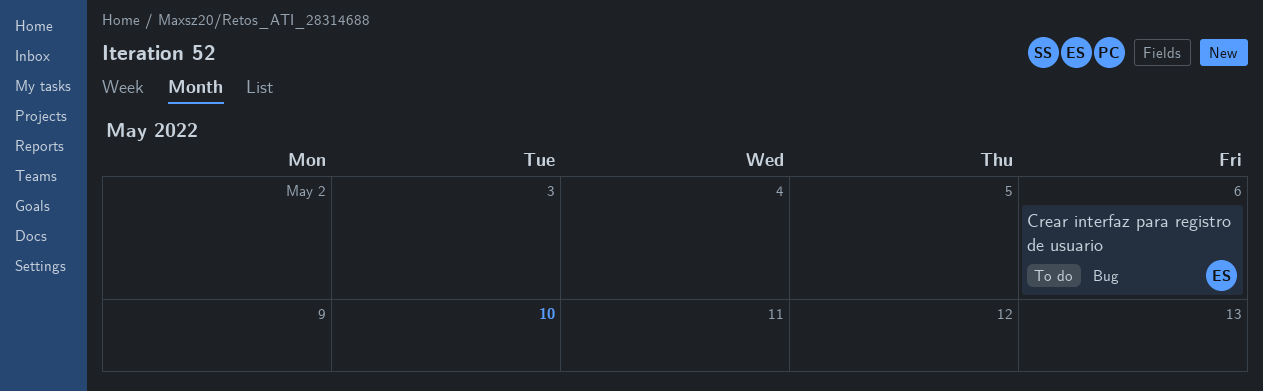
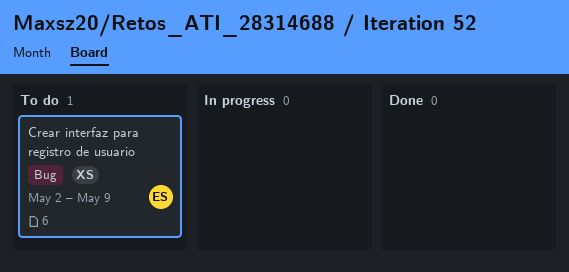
Crear interfaz para registro de usuario, due: May 6 -> May 9

